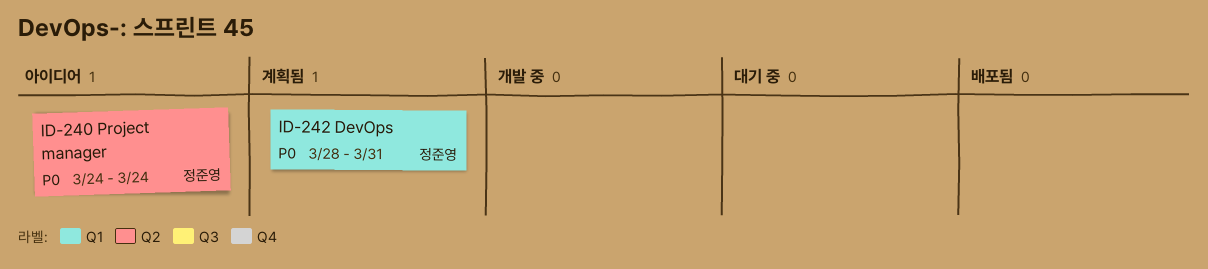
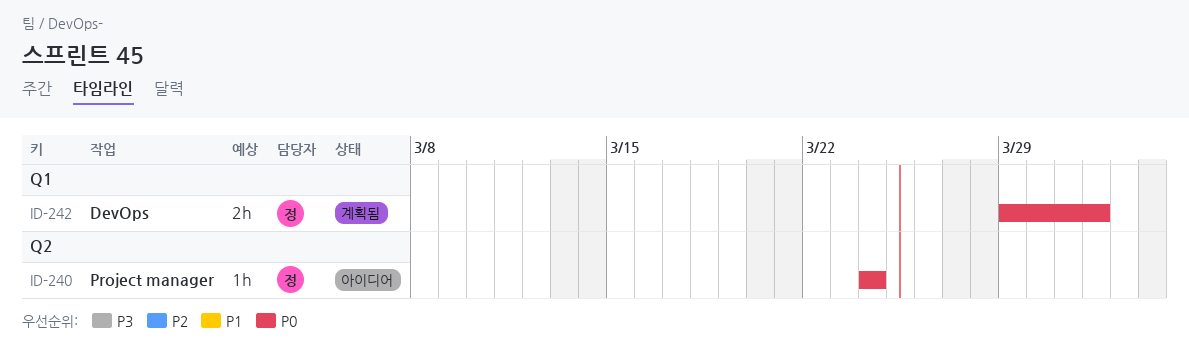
ID-242, start: Mar 28 -> Mar 29
ID-242, due: Mar 31 -> Apr 1

